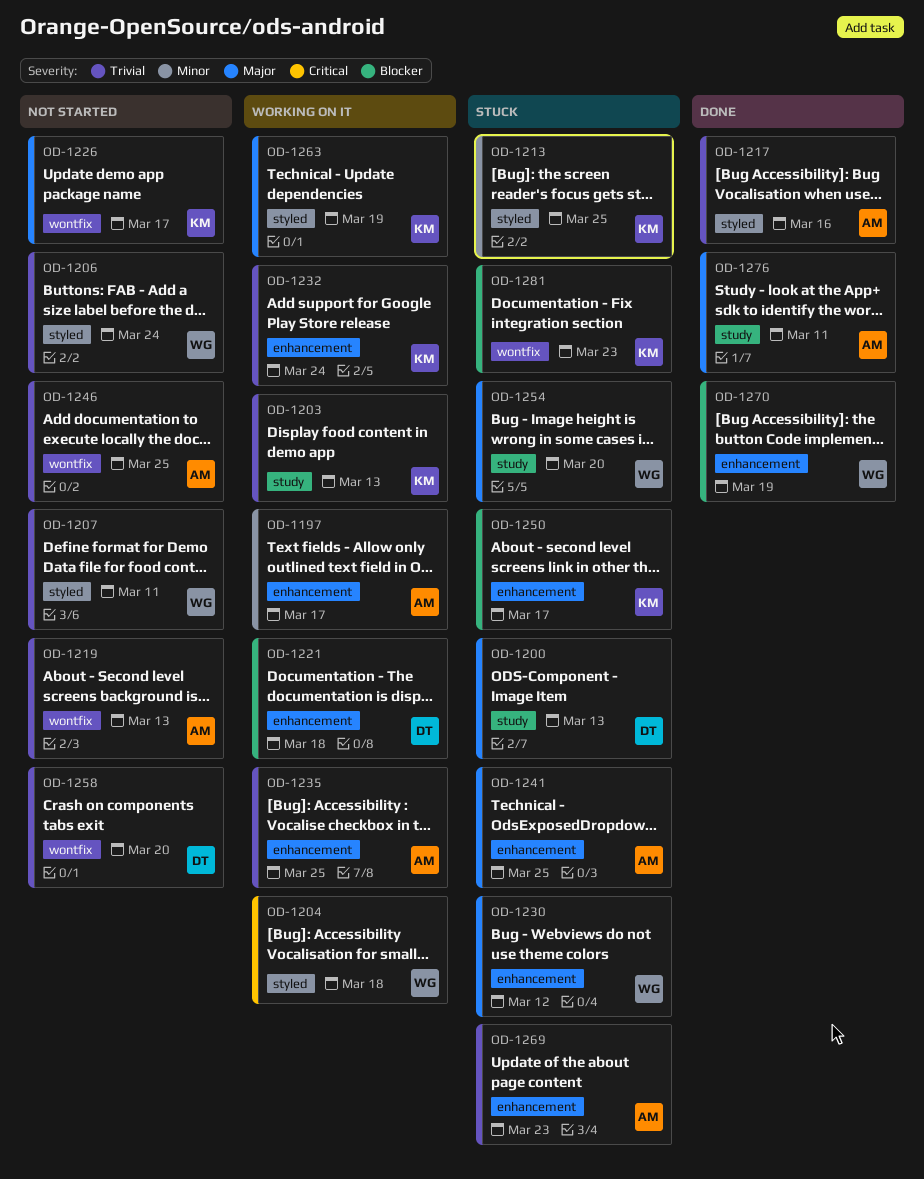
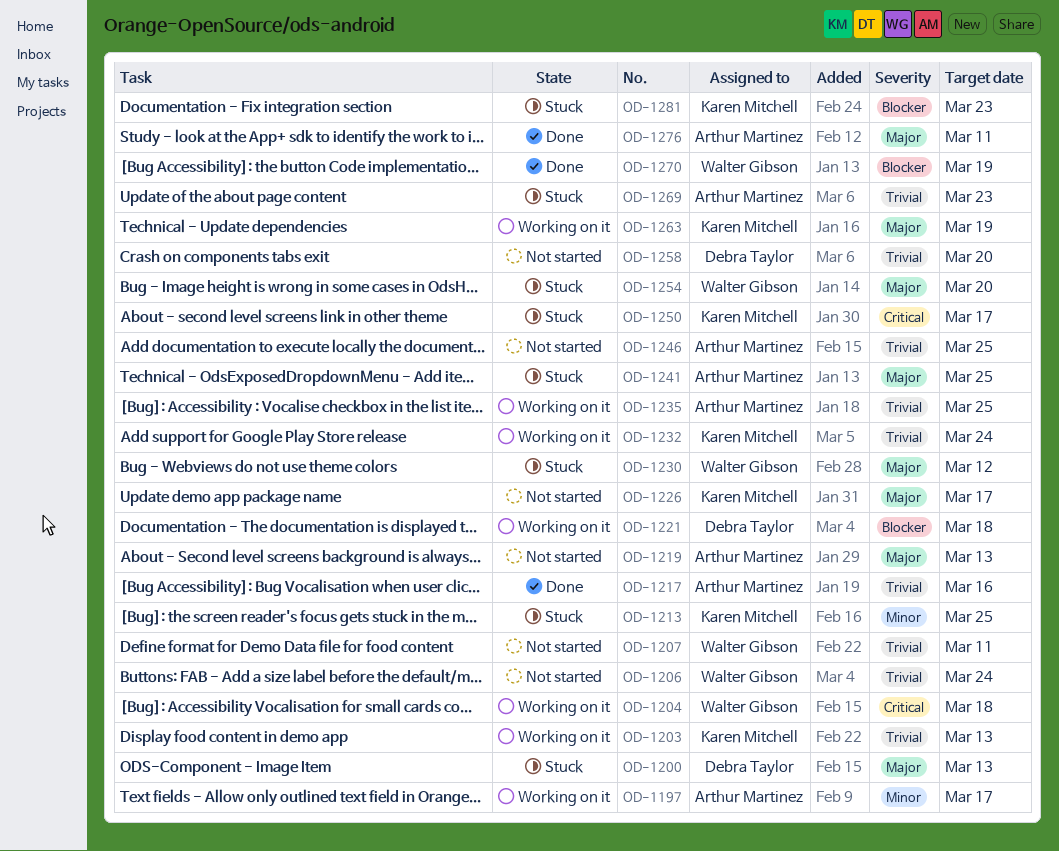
OD-1219, priority: Trivial -> Major
OD-1250, priority: Blocker -> Critical

